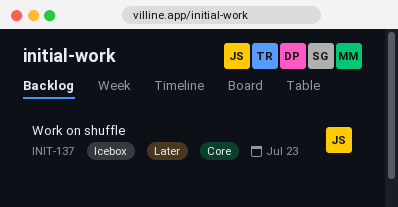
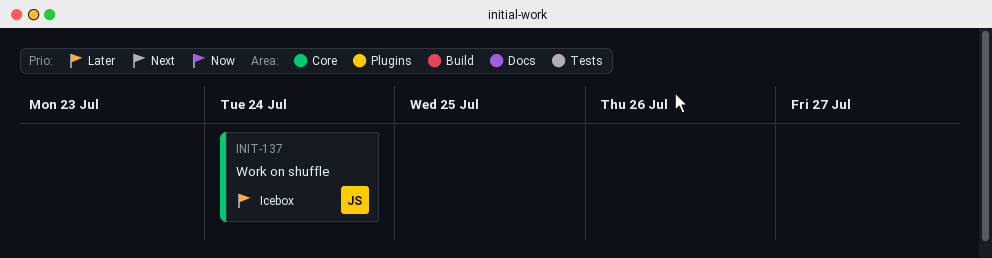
INIT-137, due: Jul 23 -> Jul 24

